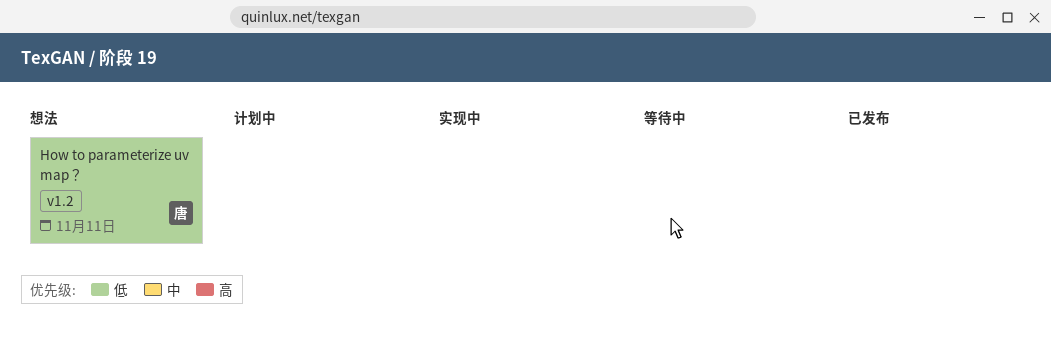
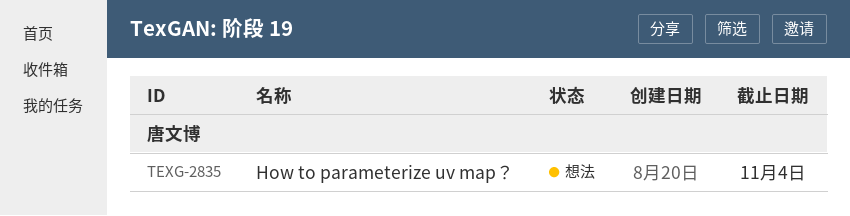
How to parameterize uv map？, due: Nov 11 -> Nov 4

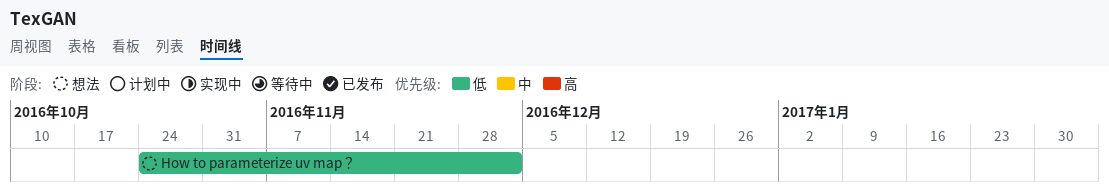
How to parameterize uv map？, due: Nov 4 -> Dec 2

